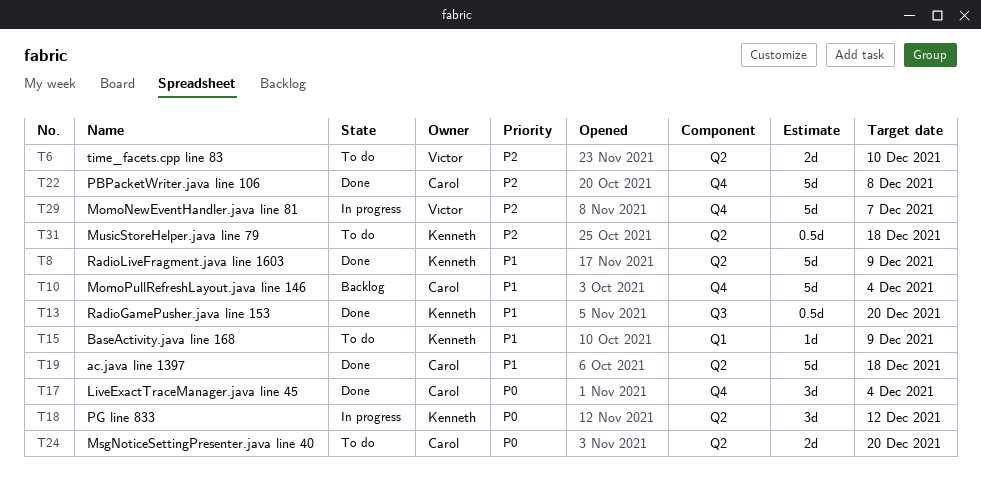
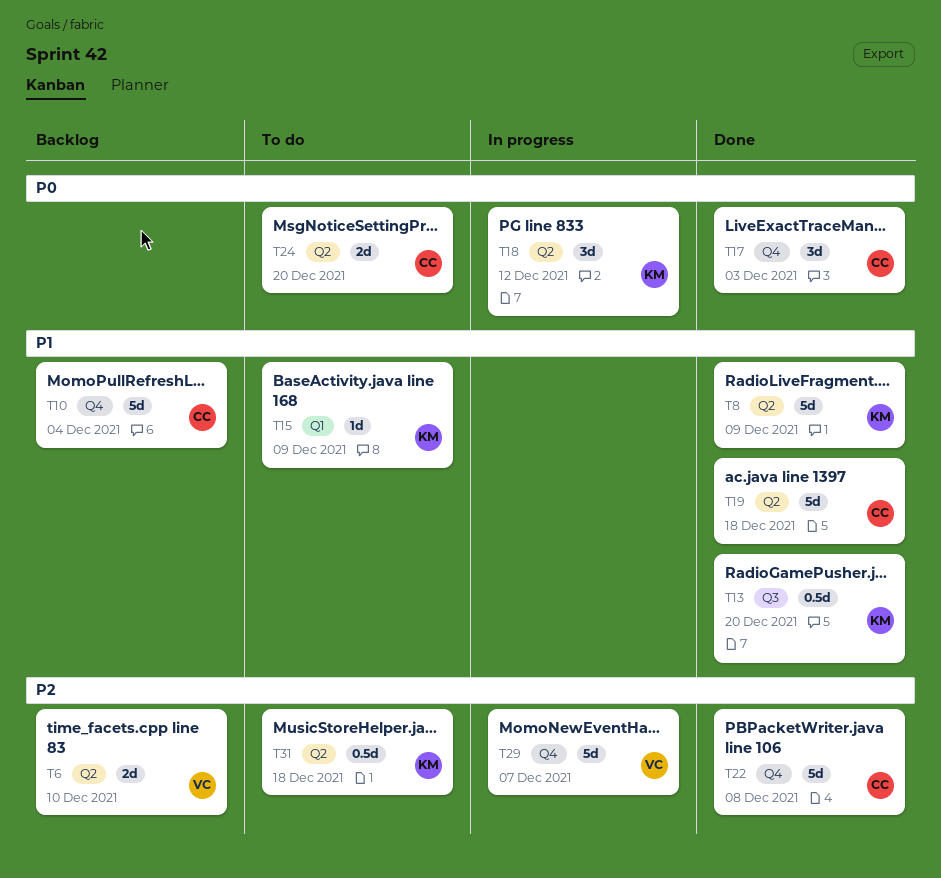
T6, status: To do -> Backlog
T17, due: Dec 4 -> Dec 3

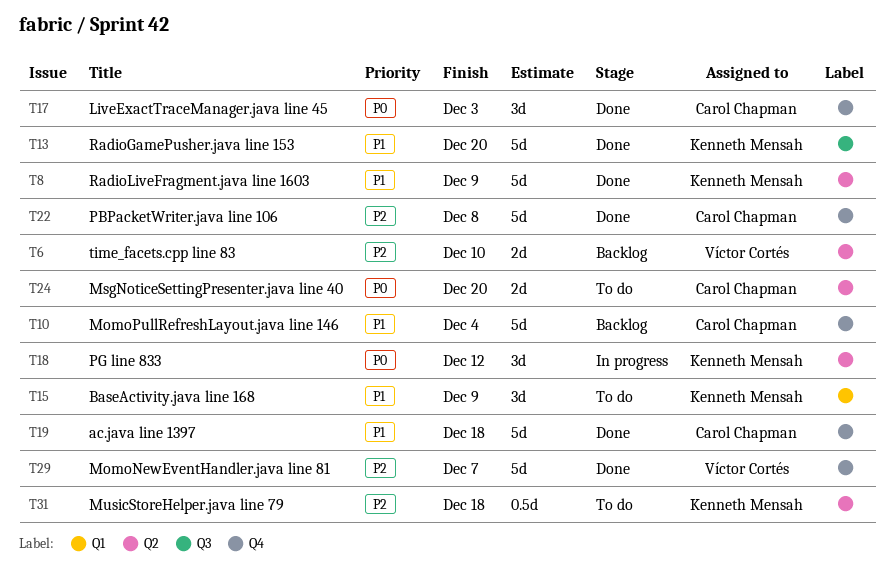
T13, estimate: 0.5d -> 5d
T15, estimate: 1d -> 3d
T19, label: Q2 -> Q4
T29, status: In progress -> Done

